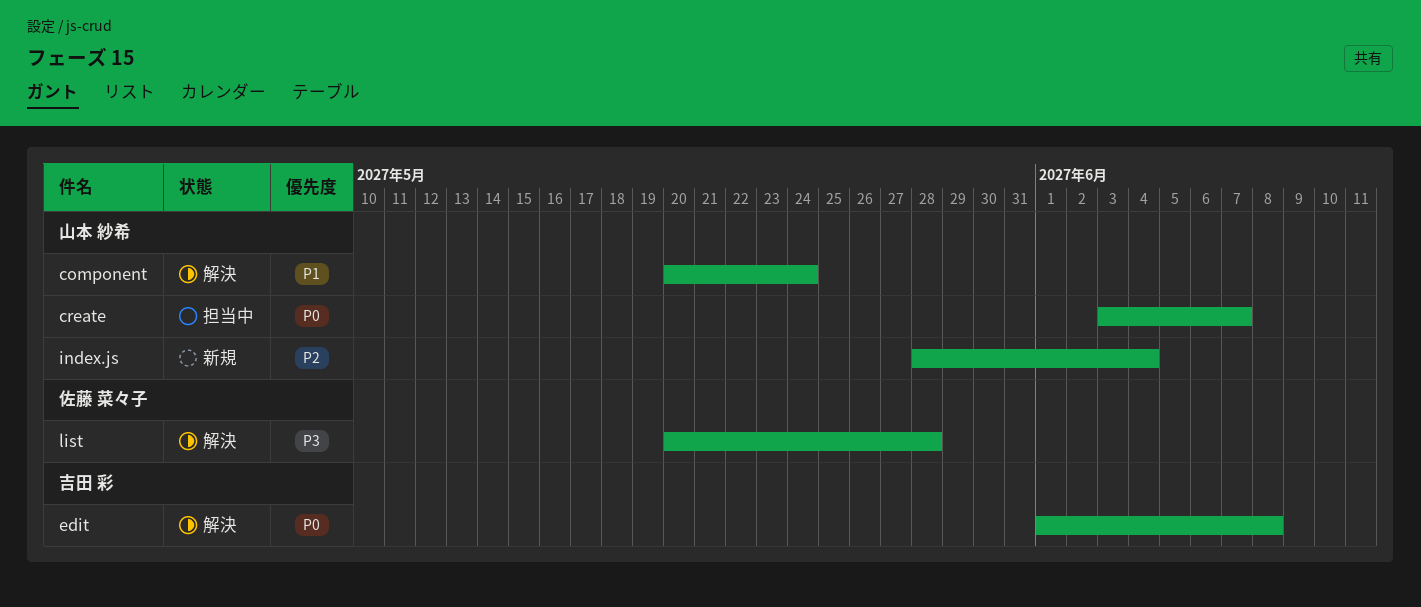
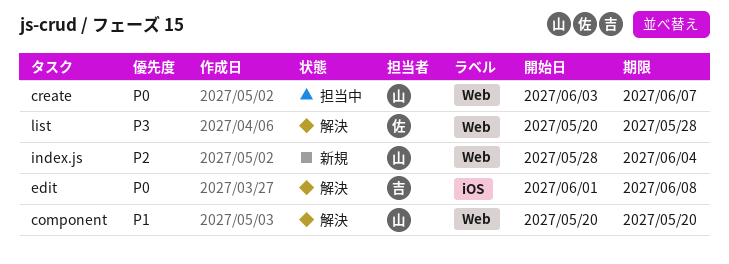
component, due: May 24 -> May 20

